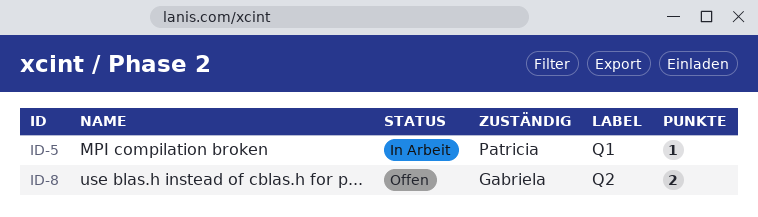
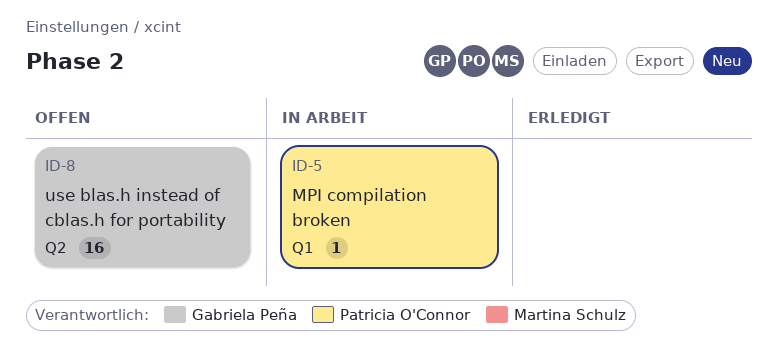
ID-8, estimate: 2 -> 16

